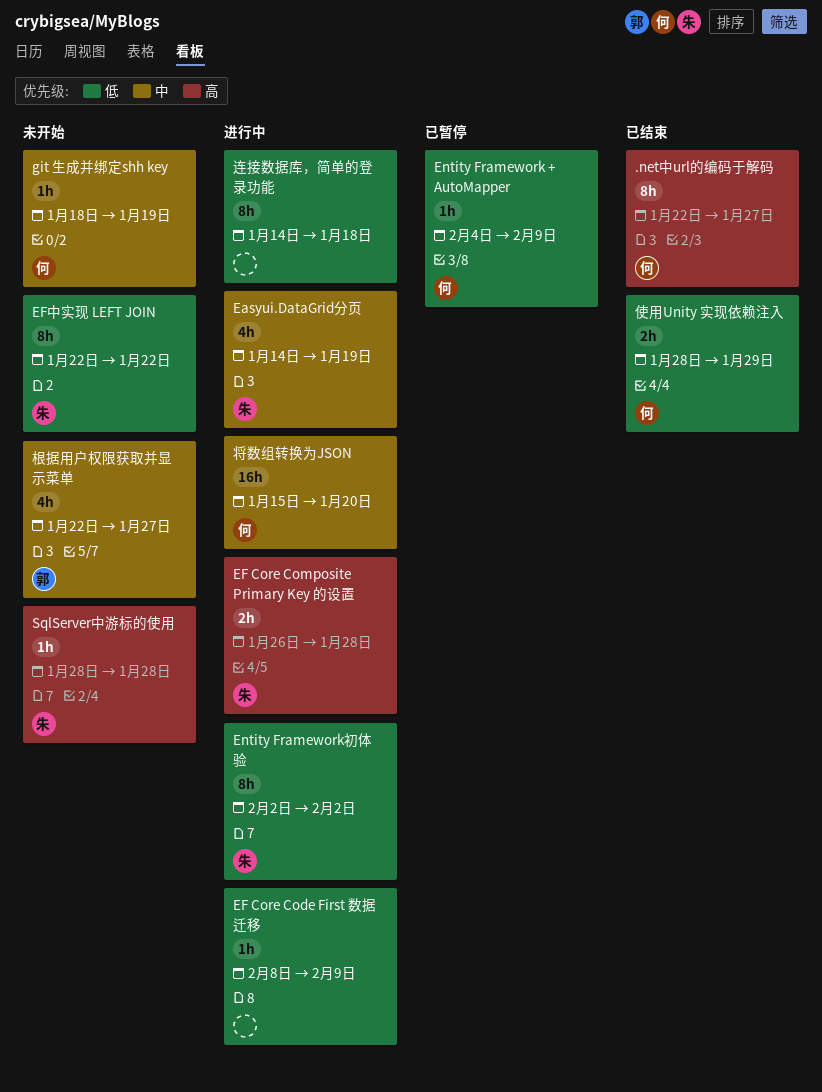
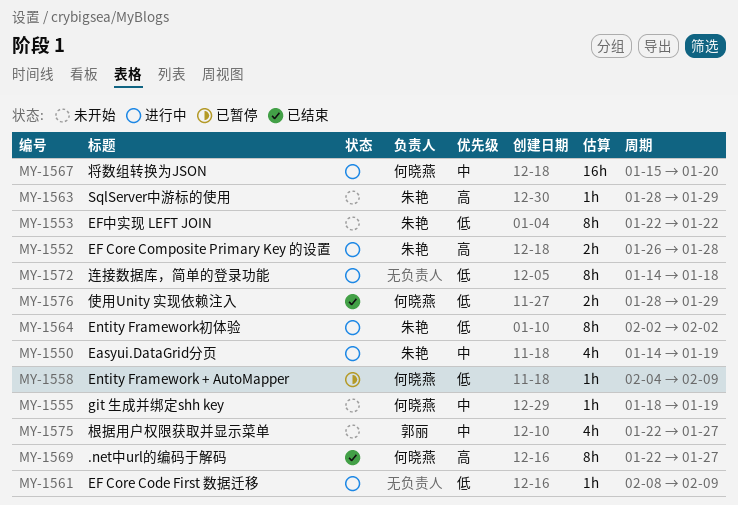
SqlServer中游标的使用, due: Jan 28 -> Jan 29

